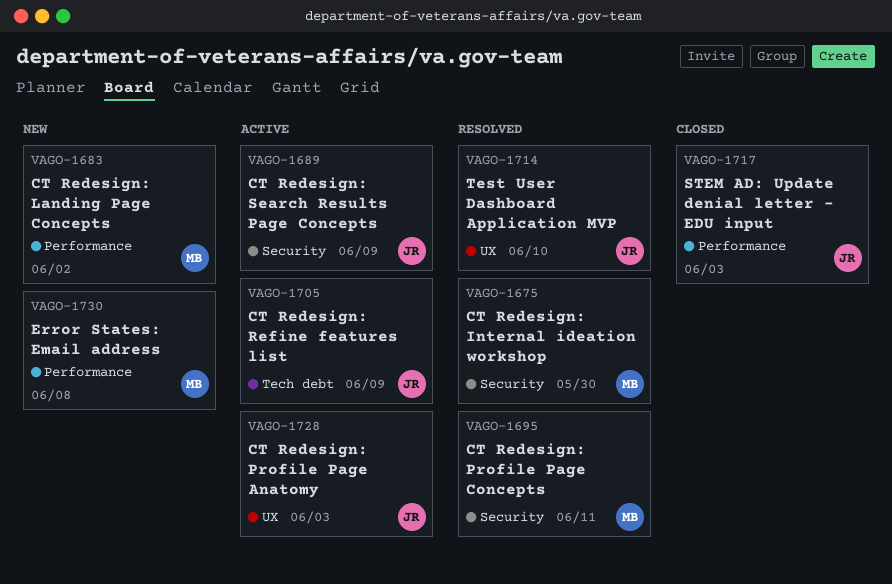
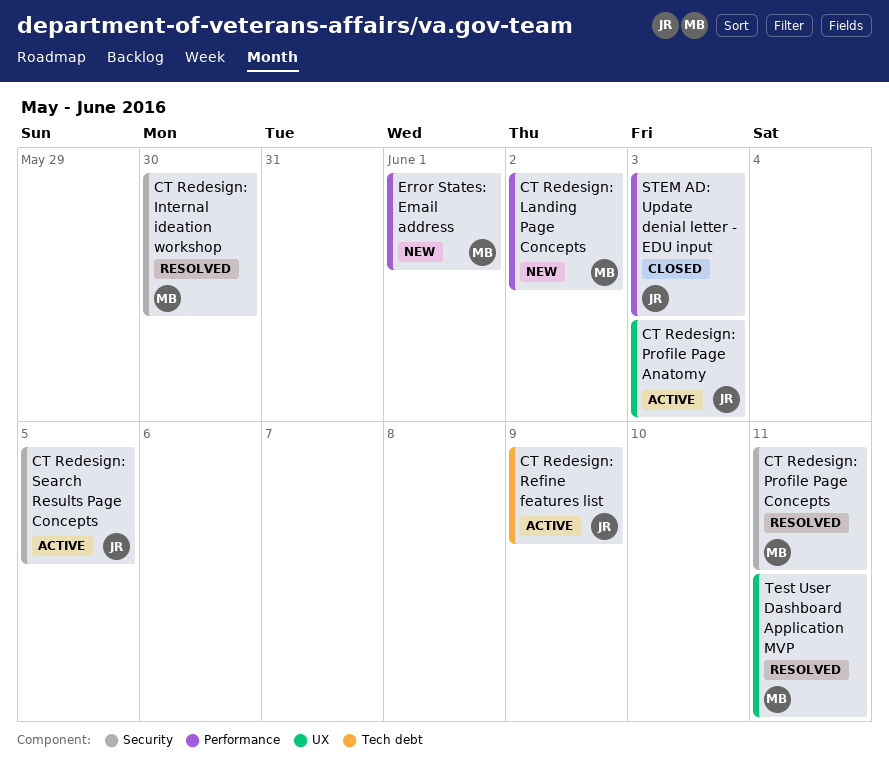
CT Redesign: Search Results Page Concepts, due: Jun 9 -> Jun 5
Error States: Email address, due: Jun 8 -> Jun 1
Test User Dashboard Application MVP, owner: JR -> MB
Test User Dashboard Application MVP, due: Jun 10 -> Jun 11

